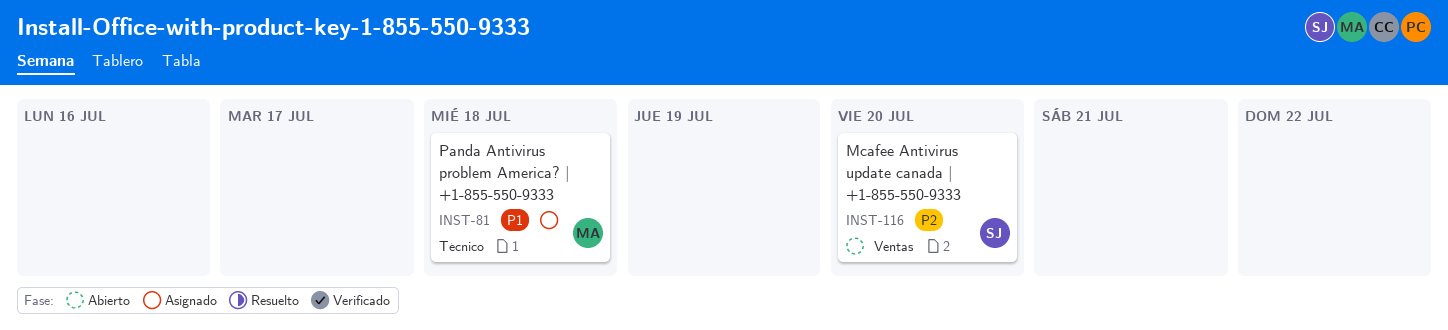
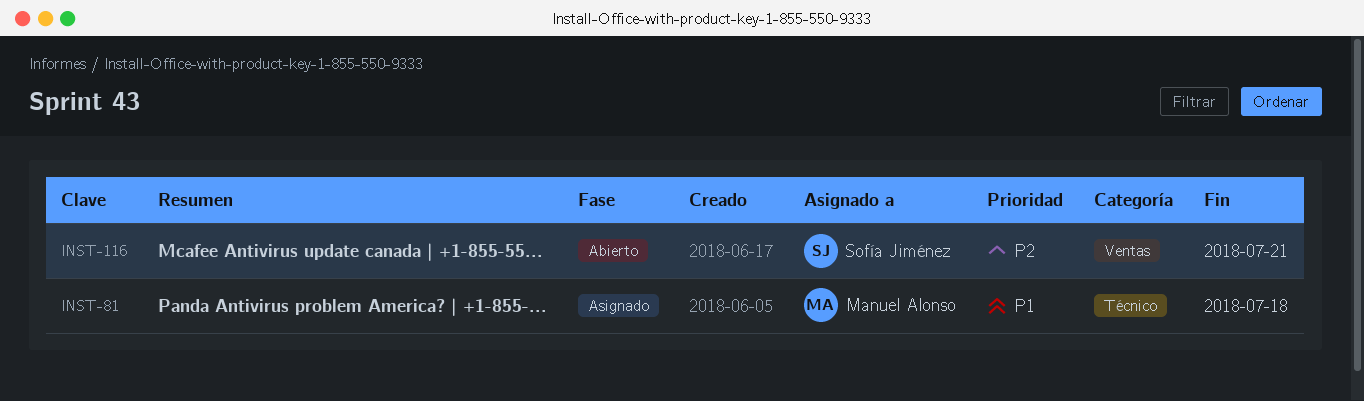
INST-116, due: Jul 20 -> Jul 21

